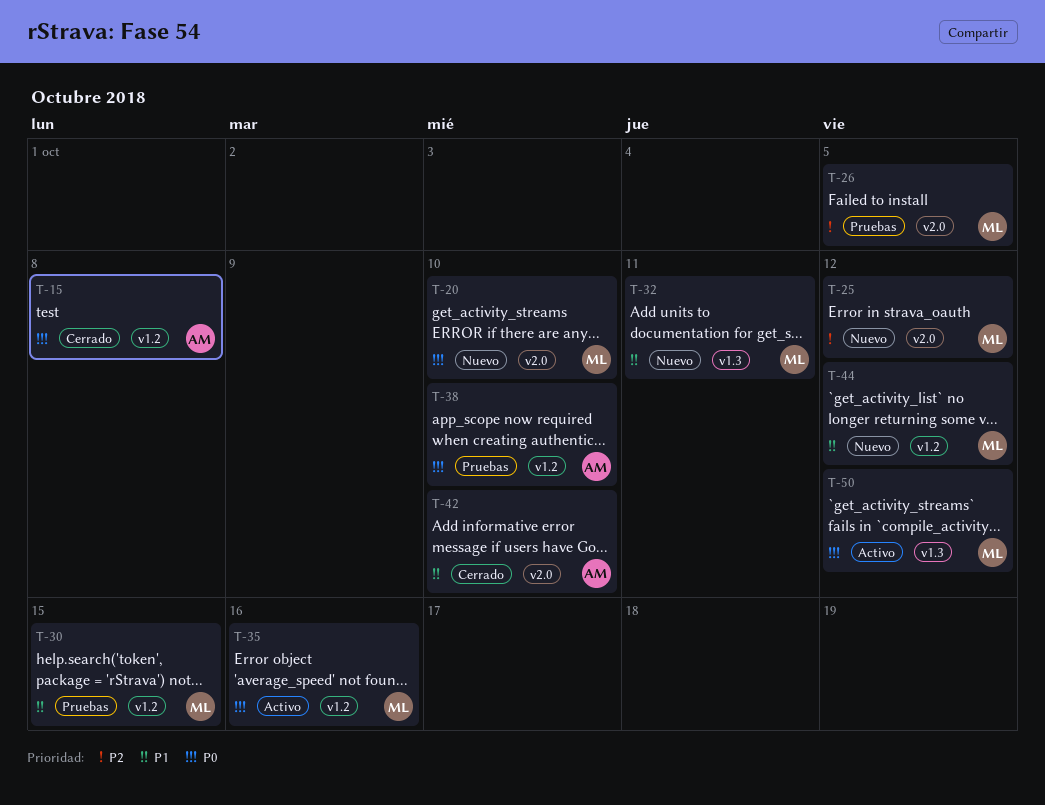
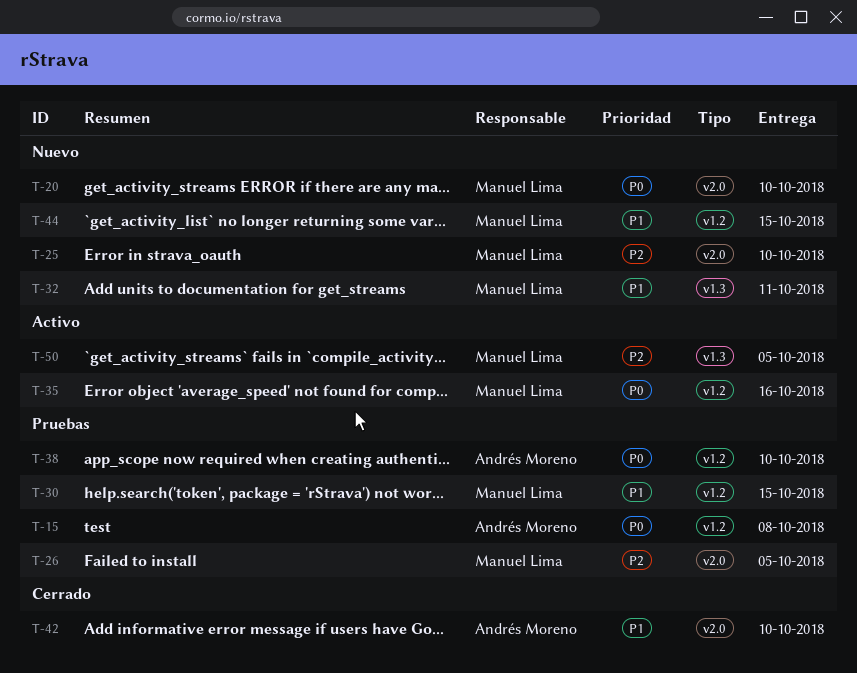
T-15, status: Cerrado -> Pruebas
T-25, due: Oct 12 -> Oct 10
T-44, due: Oct 12 -> Oct 15
T-50, priority: P0 -> P2
T-50, due: Oct 12 -> Oct 5

